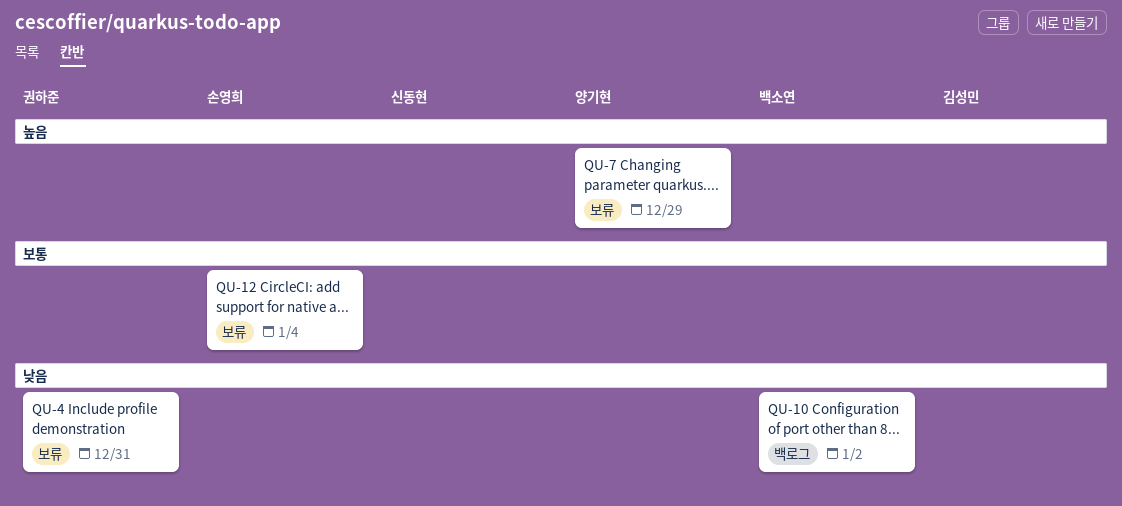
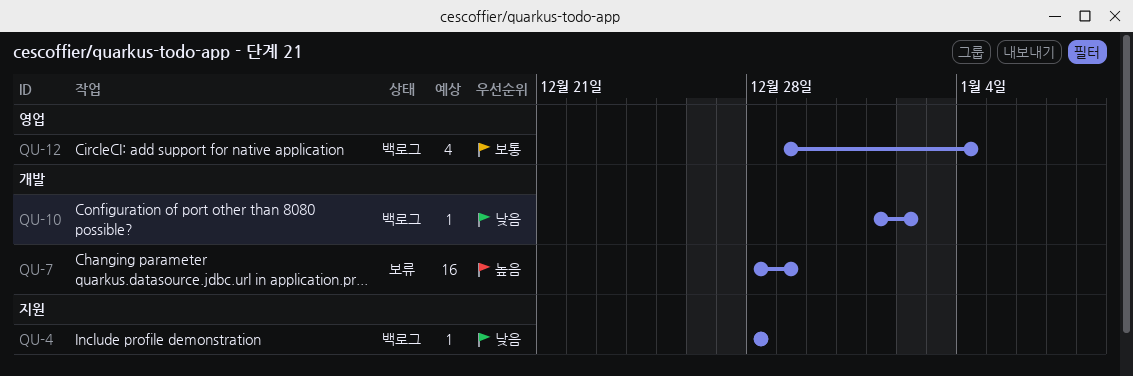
QU-4, status: 보류 -> 백로그
QU-4, due: Dec 31 -> Dec 28
QU-12, status: 보류 -> 백로그

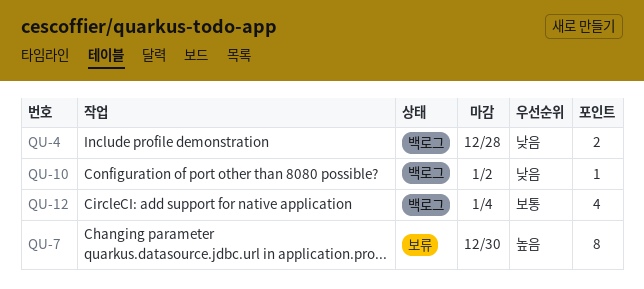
QU-4, estimate: 1 -> 2
QU-7, estimate: 16 -> 8
QU-7, due: Dec 29 -> Dec 30

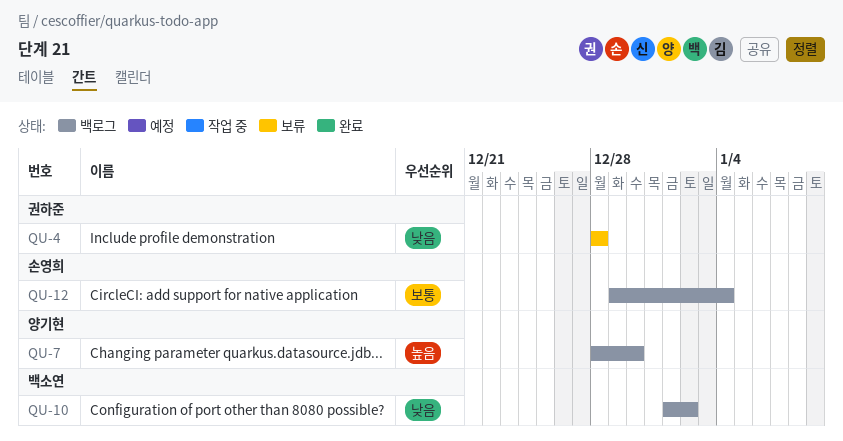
QU-4, status: 백로그 -> 보류
QU-7, status: 보류 -> 백로그

